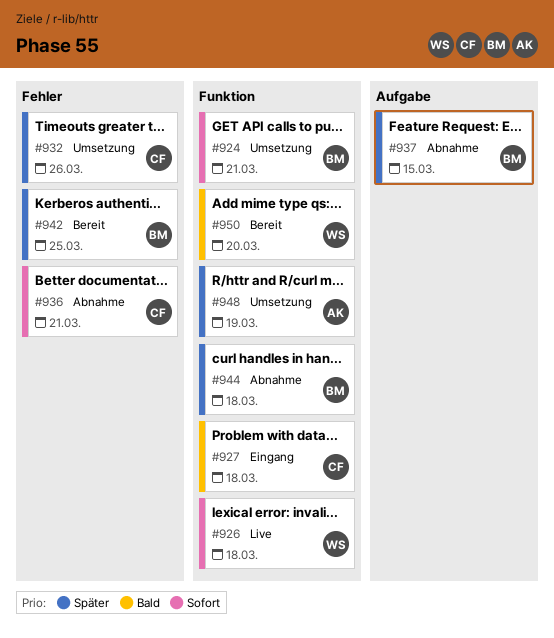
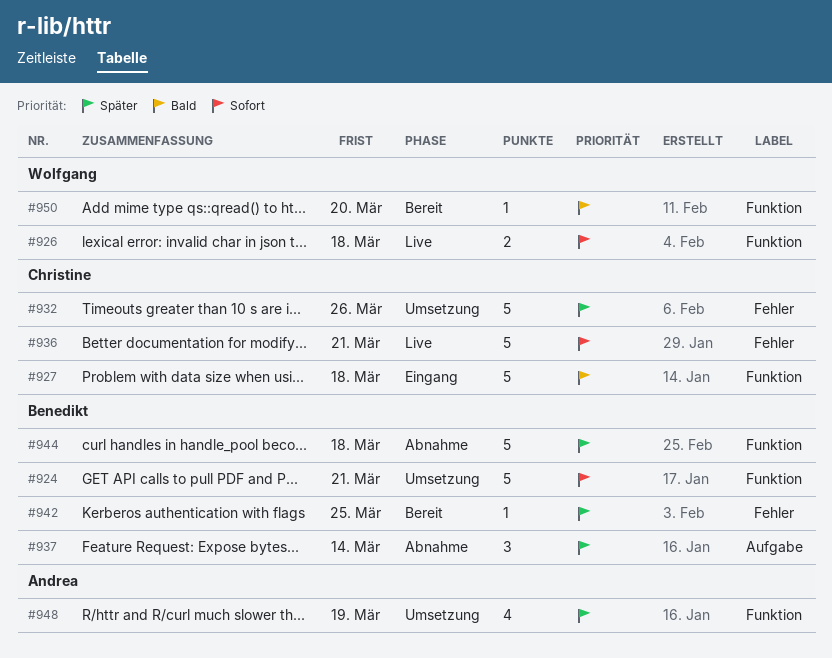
#936, status: Abnahme -> Live
#937, due: Mar 15 -> Mar 14

